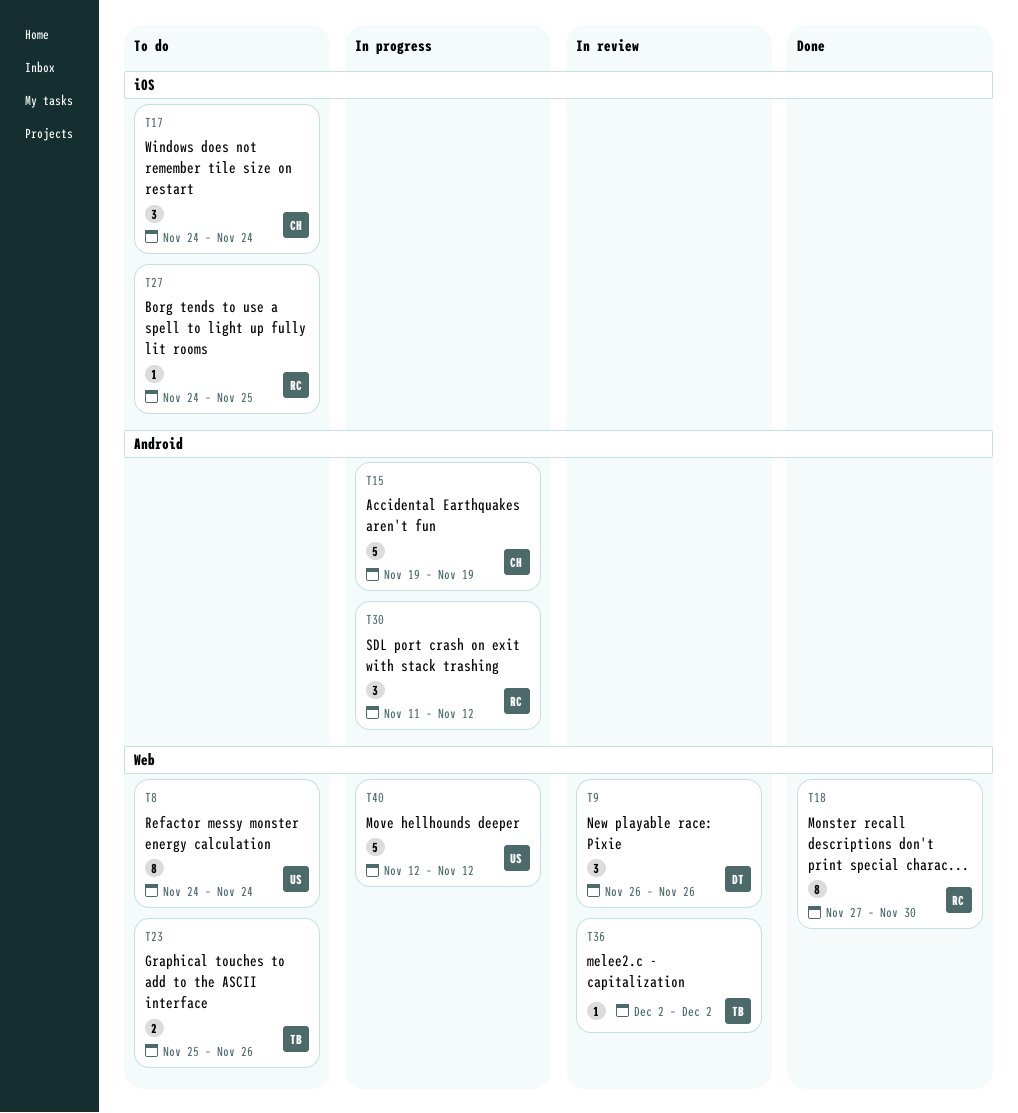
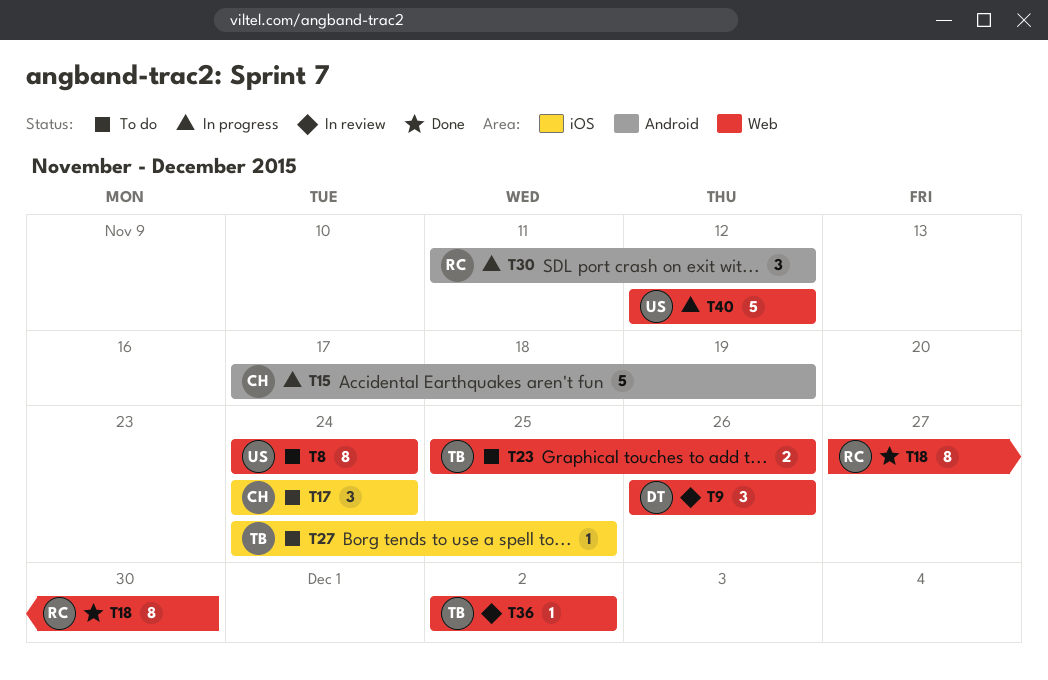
T15, start: Nov 19 -> Nov 17
T27, owner: RC -> TB

